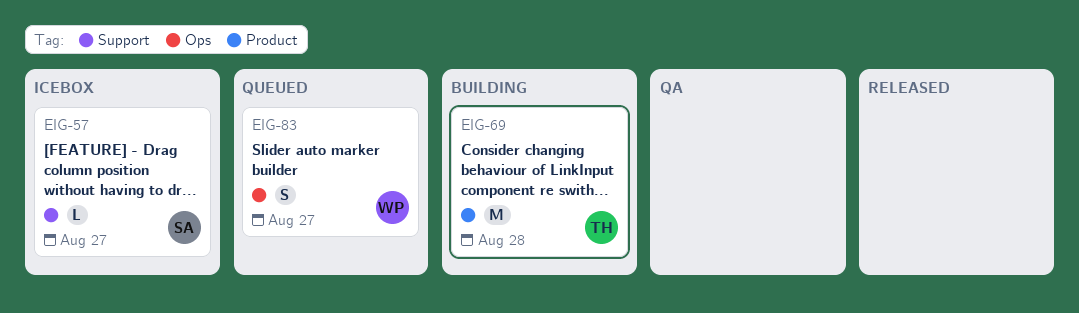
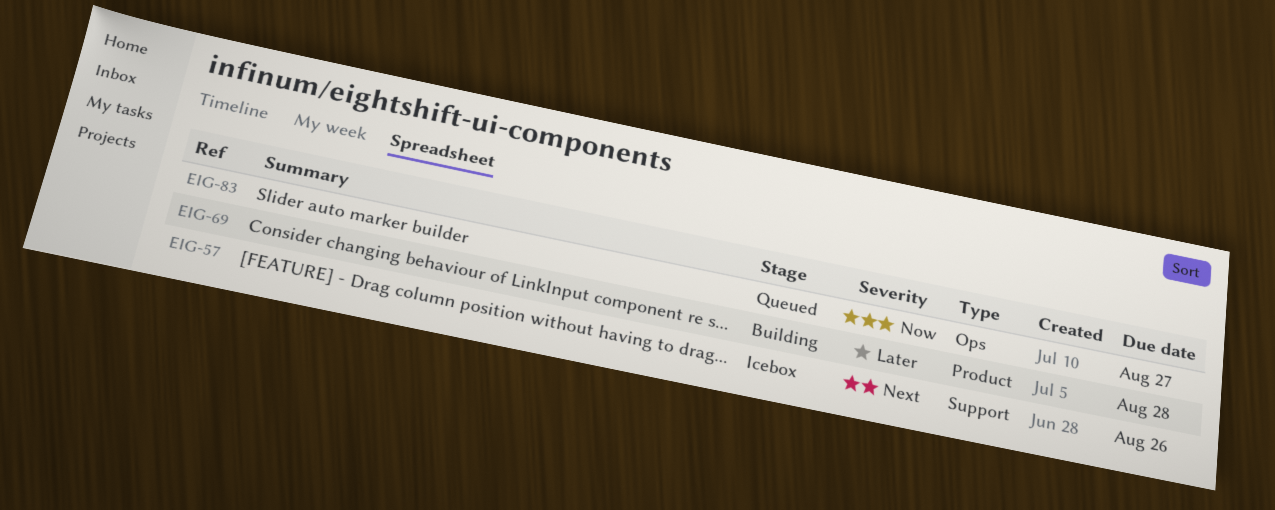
EIG-57, due: Aug 27 -> Aug 26

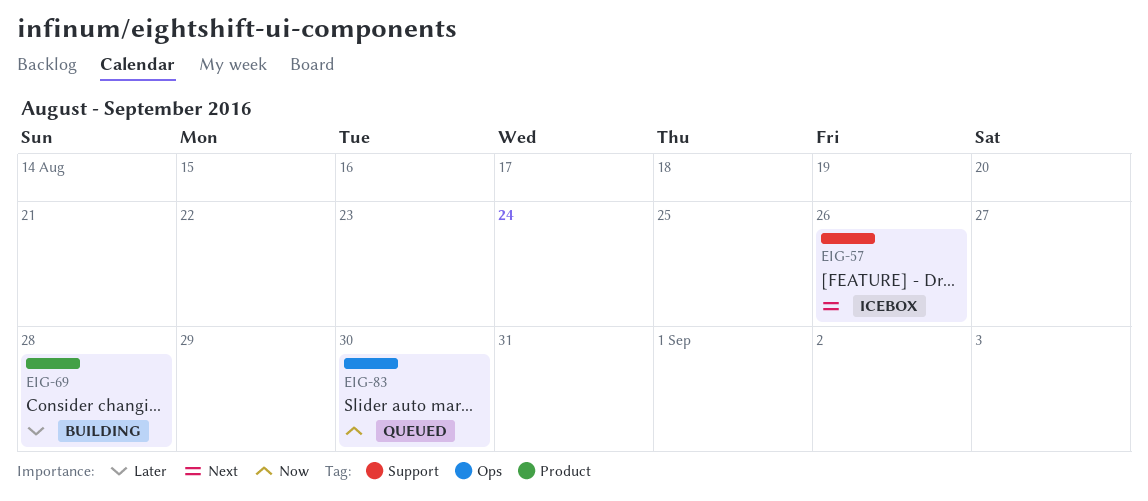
EIG-83, due: Aug 27 -> Aug 30

